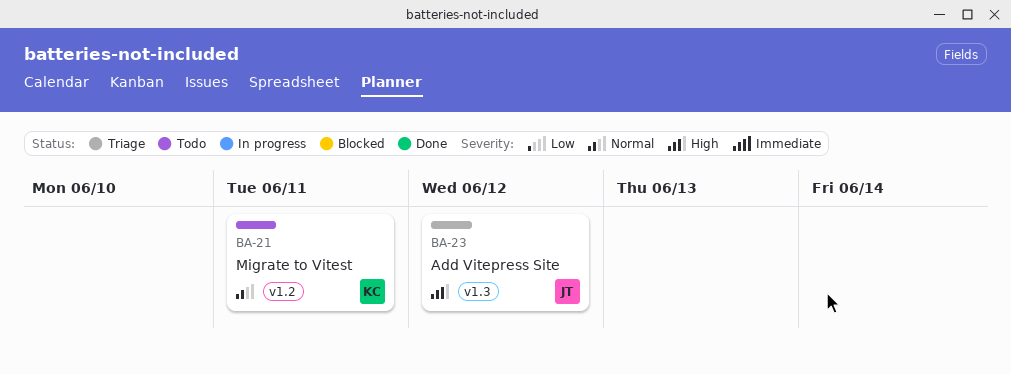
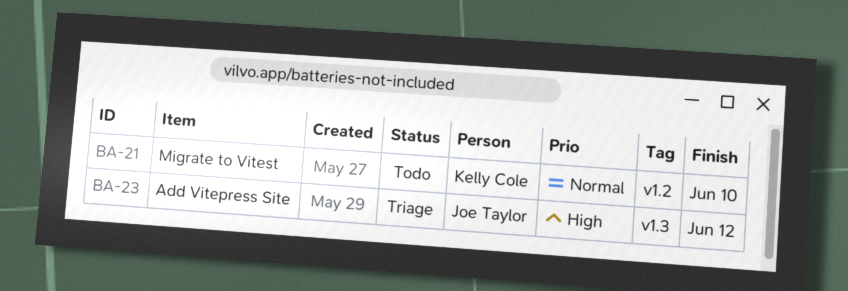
BA-21, due: Jun 11 -> Jun 10

